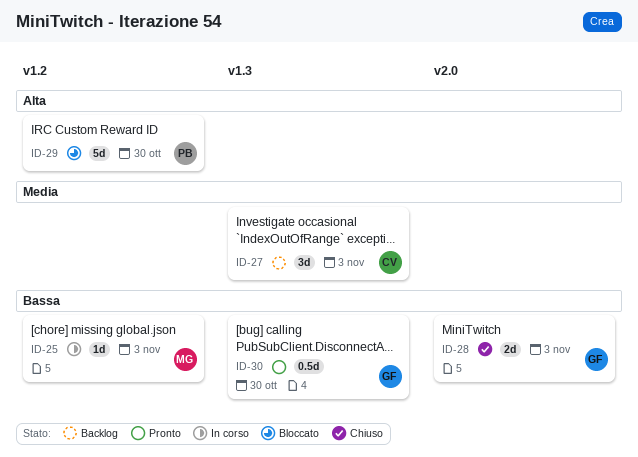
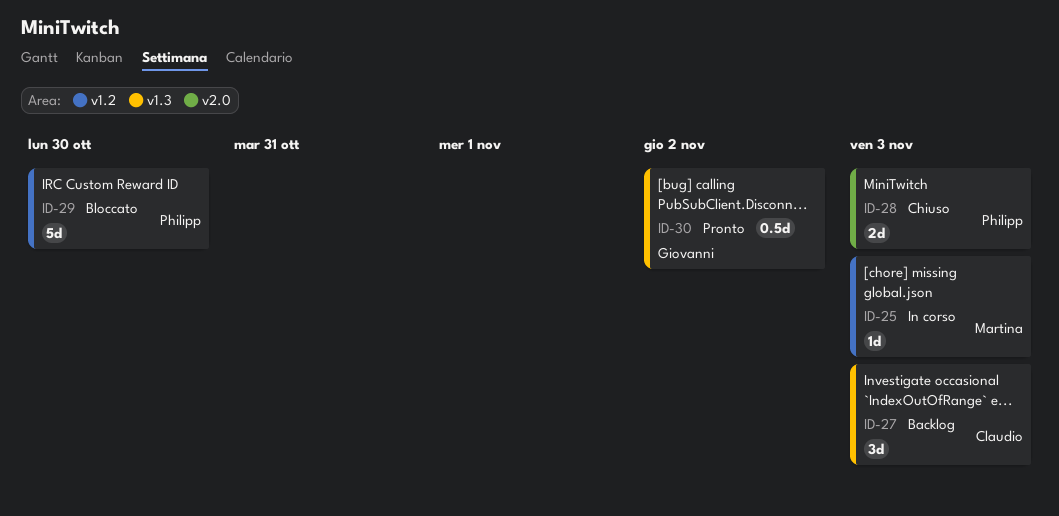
ID-28, owner: Giovanni -> Philipp
ID-30, due: Oct 30 -> Nov 2

